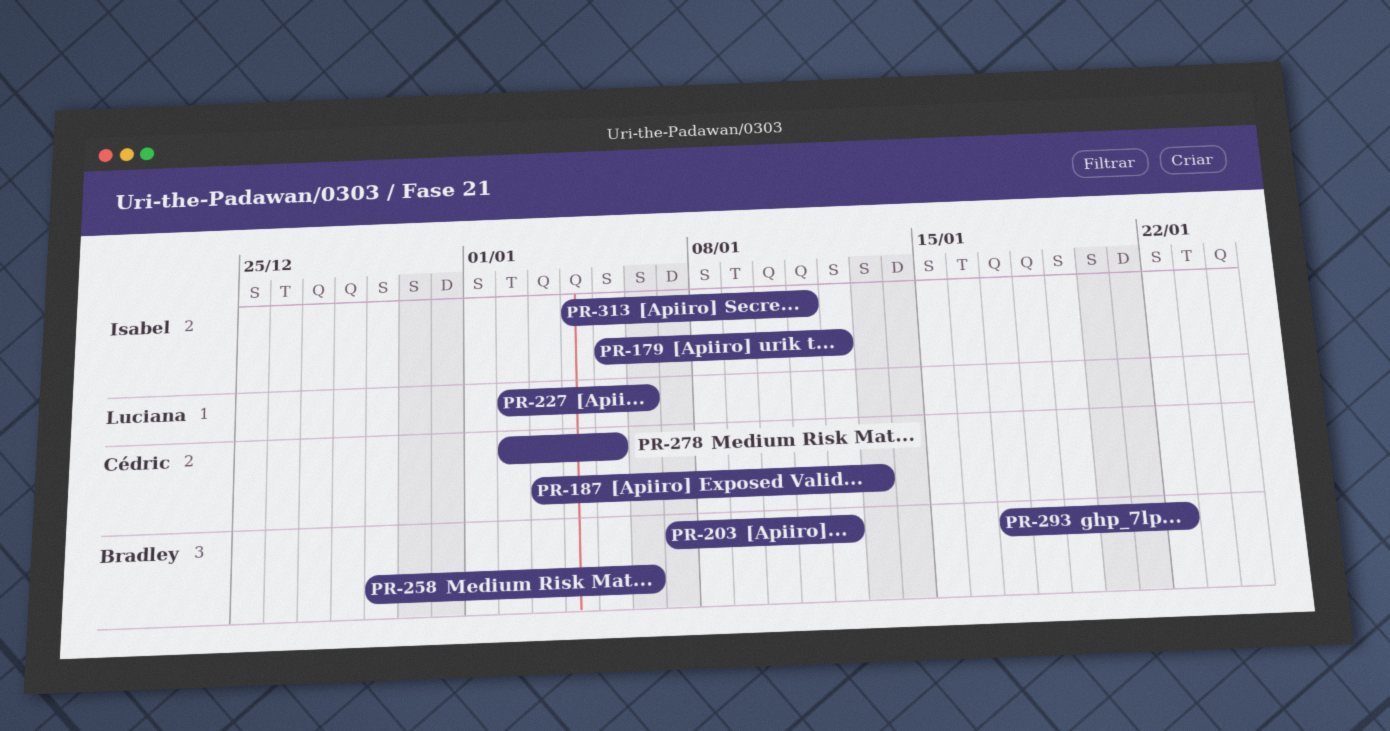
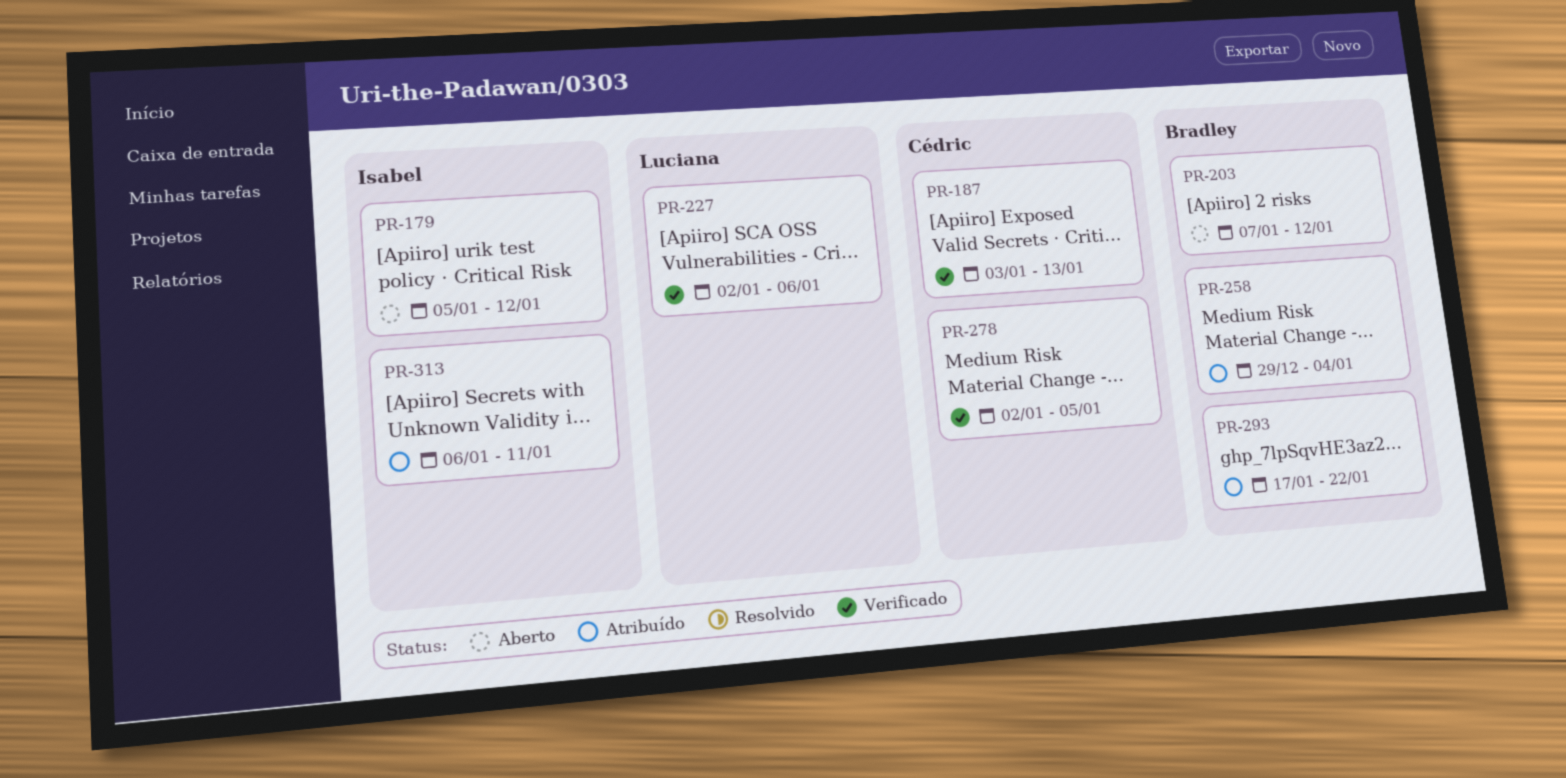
PR-258, due: Jan 6 -> Jan 4
PR-313, start: Jan 4 -> Jan 6

